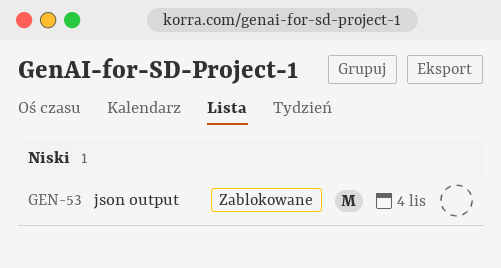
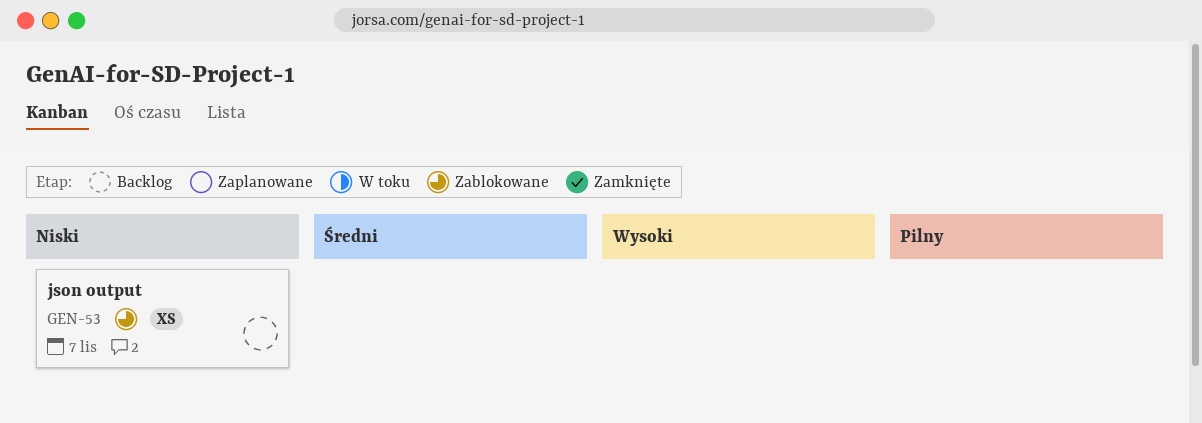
GEN-53, estimate: M -> XS
GEN-53, due: Nov 4 -> Nov 7

